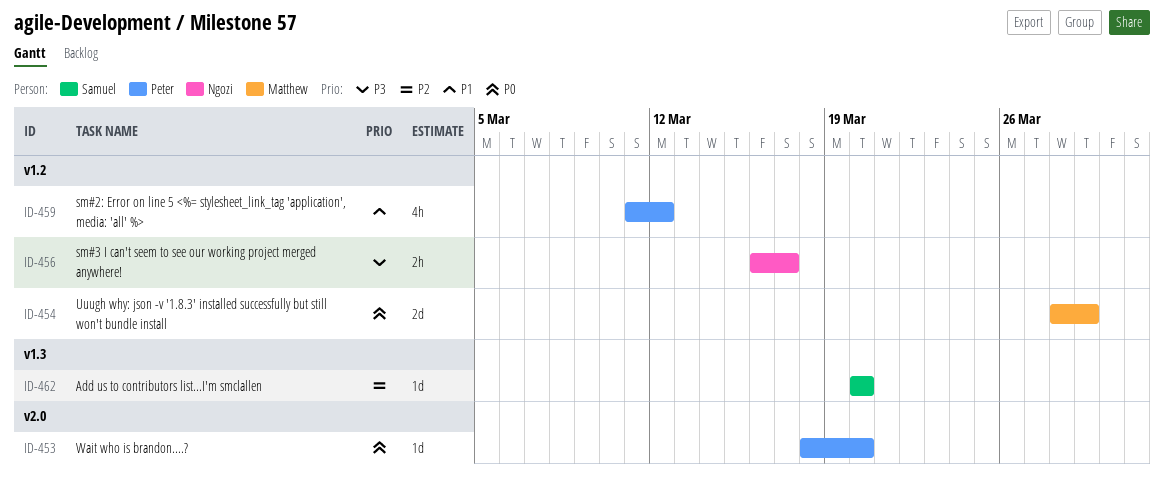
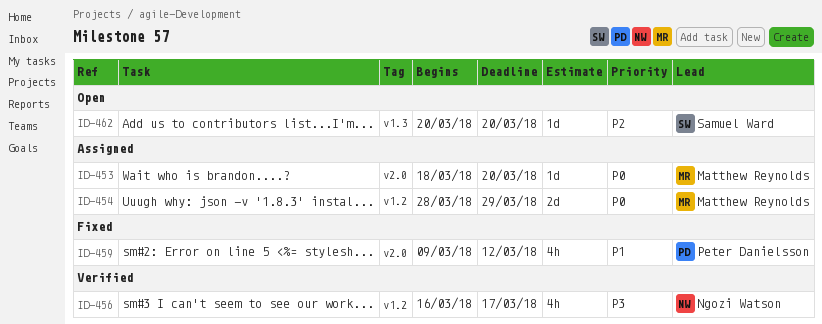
ID-453, owner: Peter Danielsson -> Matthew Reynolds
ID-456, estimate: 2h -> 4h
ID-459, label: v1.2 -> v2.0
ID-459, start: Mar 11 -> Mar 9

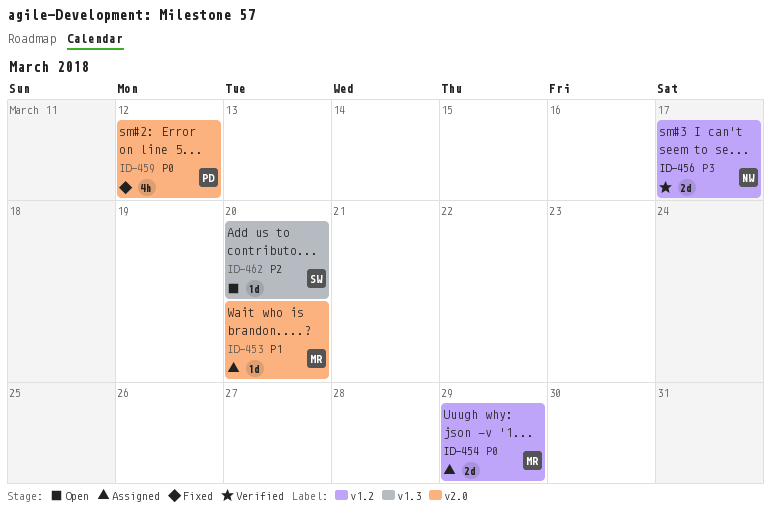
ID-453, priority: P0 -> P1
ID-456, estimate: 4h -> 2d
ID-459, priority: P1 -> P0

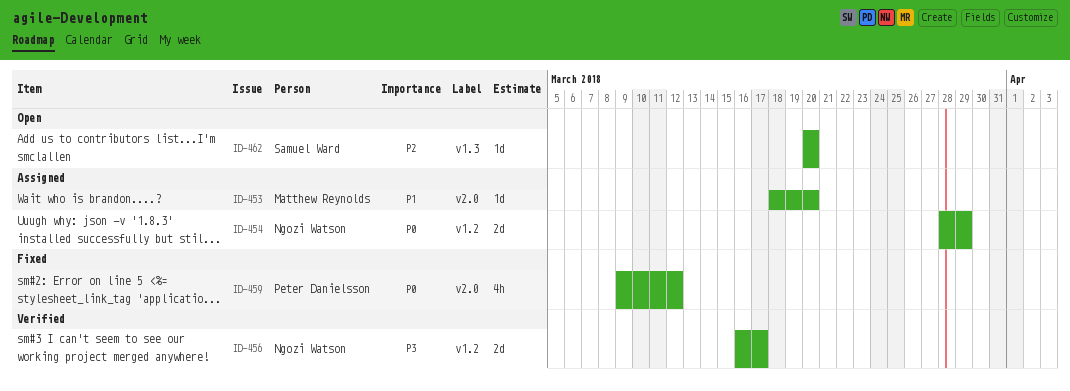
ID-454, owner: Matthew Reynolds -> Ngozi Watson

